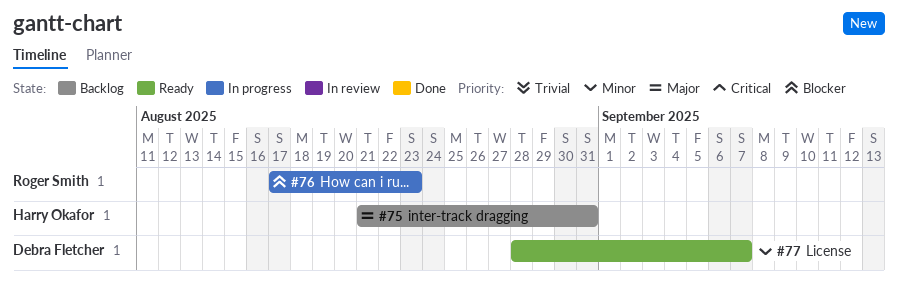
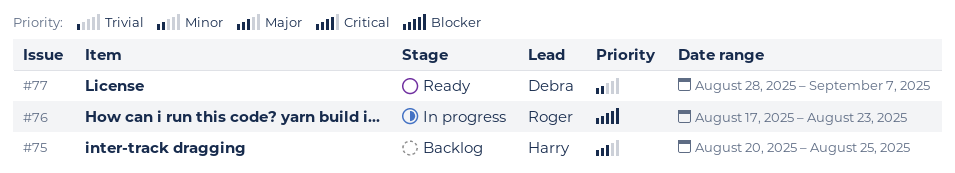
#75, start: Aug 21 -> Aug 20
#75, due: Aug 31 -> Aug 25

